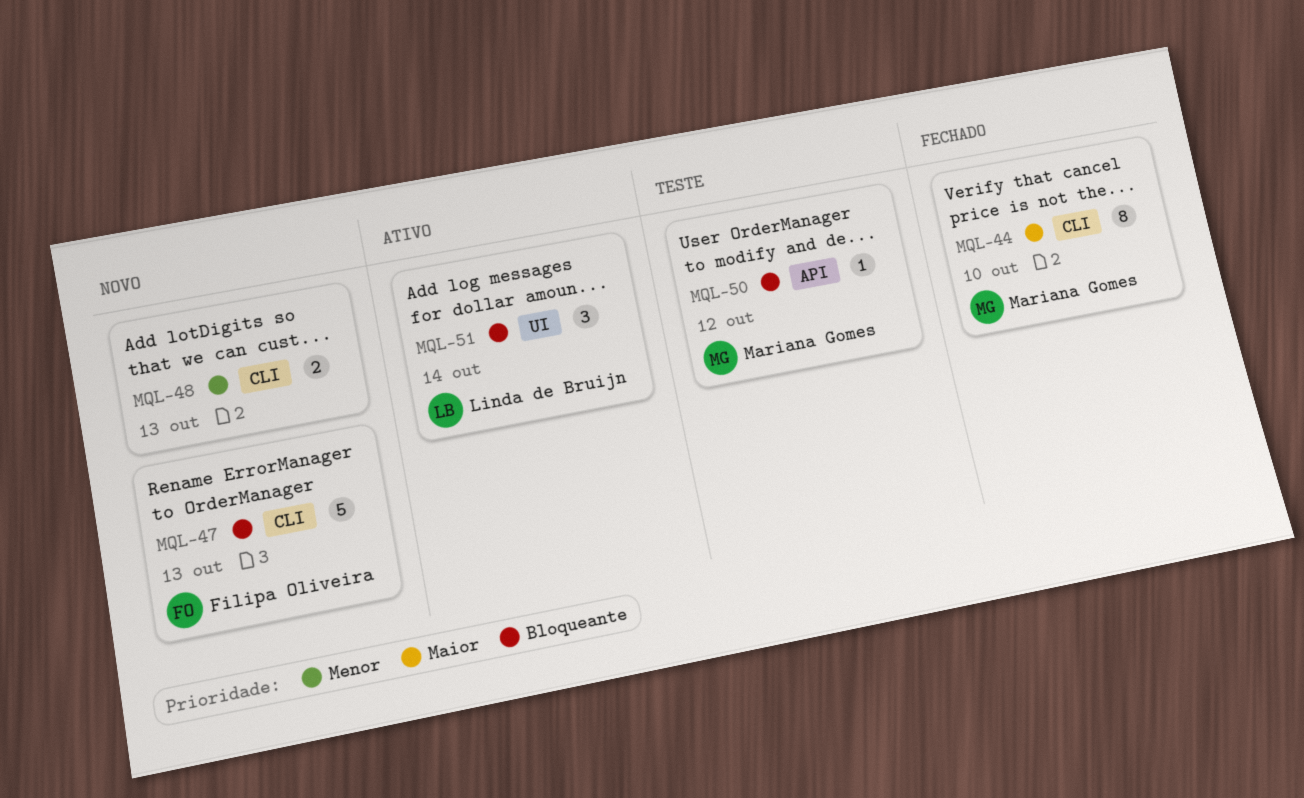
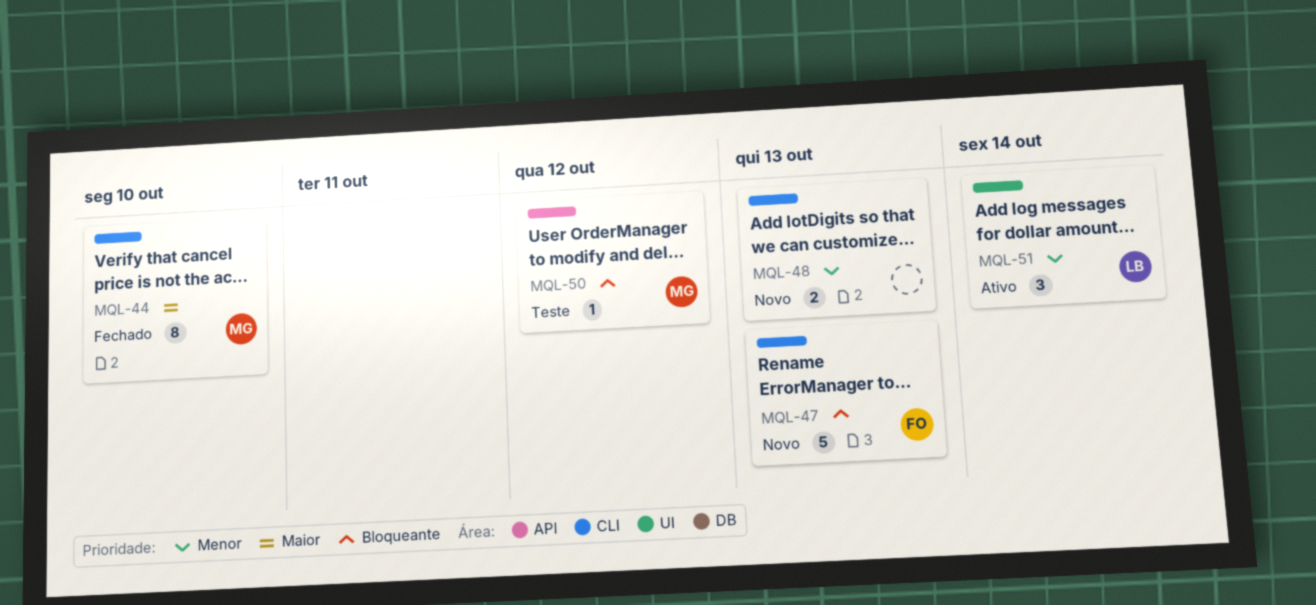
MQL-51, priority: Bloqueante -> Menor

